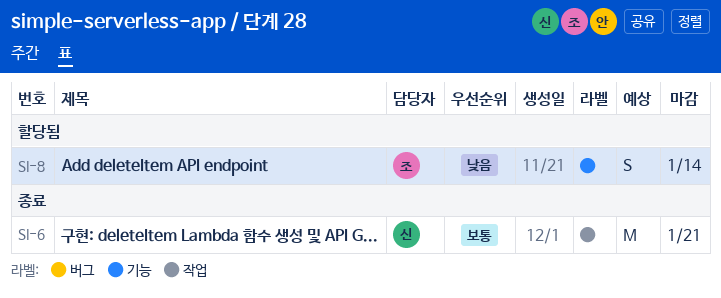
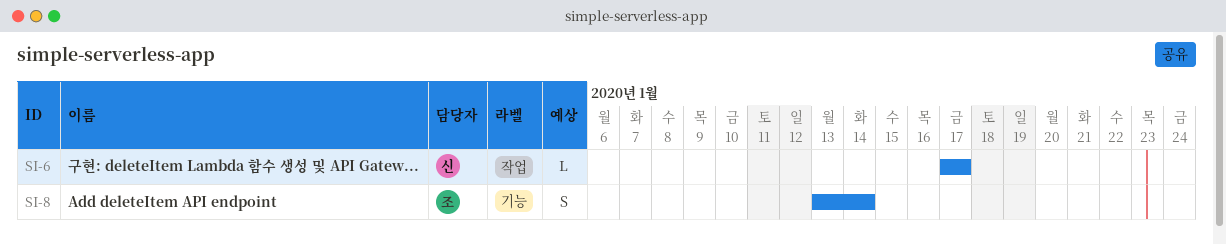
SI-6, estimate: M -> L
SI-6, due: Jan 21 -> Jan 17

